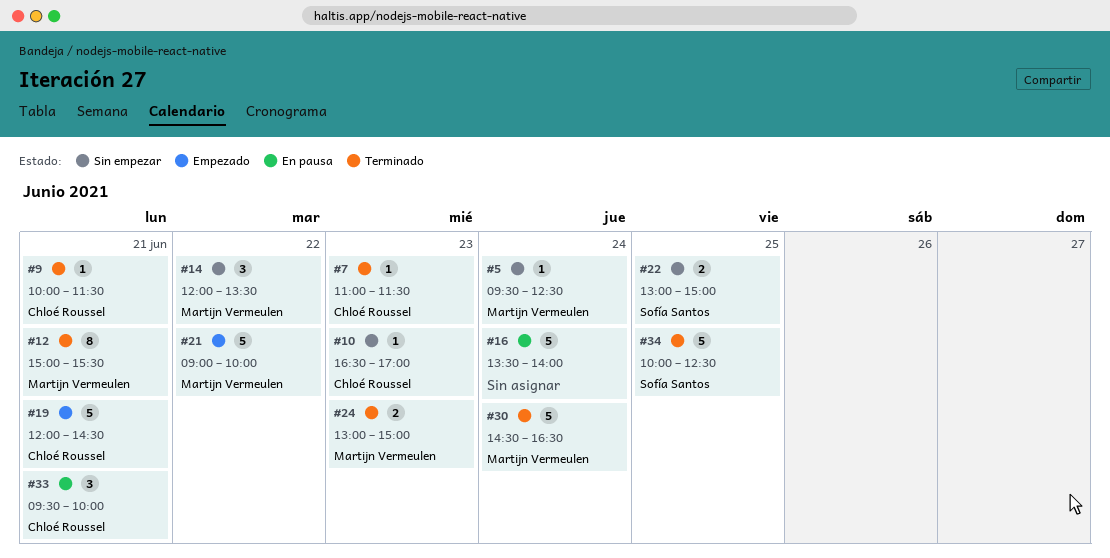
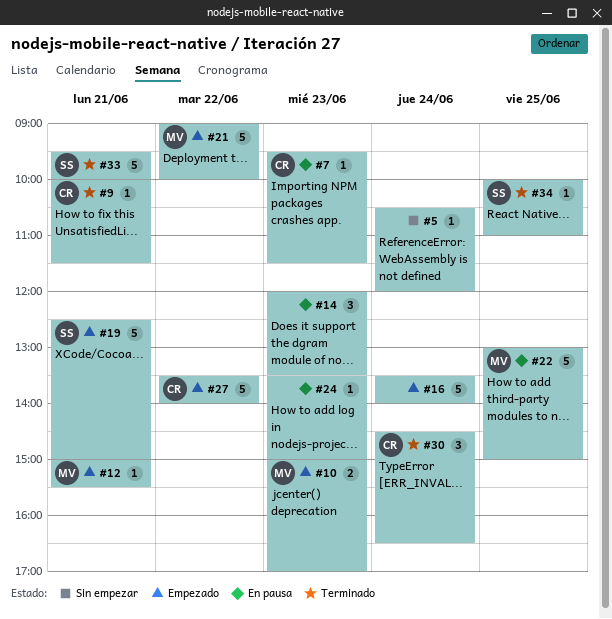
#5, owner: Martijn Vermeulen -> none
#5, begins: 09:30 -> 10:30
#5, ends: 12:30 -> 12:00
#7, status: Terminado -> En pausa
#7, begins: 11:00 -> 09:30
#10, status: Sin empezar -> Empezado
#10, owner: Chloé Roussel -> Martijn Vermeulen
#10, estimate: 1 -> 2
#10, begins: 16:30 -> 15:00
#12, status: Terminado -> Empezado
#12, estimate: 8 -> 1
#14, status: Sin empezar -> En pausa
#14, owner: Martijn Vermeulen -> none
#14, day: Jun 22 -> Jun 23
#16, status: En pausa -> Empezado
#19, owner: Chloé Roussel -> Sofía Santos
#19, begins: 12:00 -> 12:30
#19, ends: 14:30 -> 15:00
#22, status: Sin empezar -> En pausa
#22, owner: Sofía Santos -> Martijn Vermeulen
#22, estimate: 2 -> 5
#24, status: Terminado -> En pausa
#24, owner: Martijn Vermeulen -> none
#24, estimate: 2 -> 1
#24, begins: 13:00 -> 13:30
#27: none -> present
#30, owner: Martijn Vermeulen -> Chloé Roussel
#30, estimate: 5 -> 3
#33, status: En pausa -> Terminado
#33, owner: Chloé Roussel -> Sofía Santos
#33, estimate: 3 -> 5
#34, estimate: 5 -> 1
#34, ends: 12:30 -> 11:00

